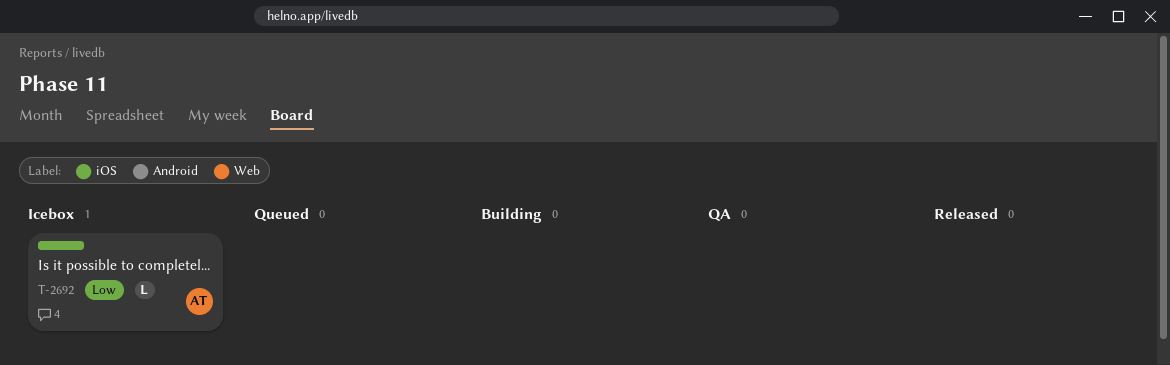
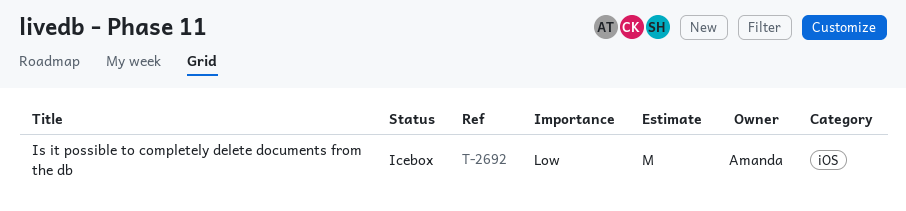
T-2692, estimate: L -> M

